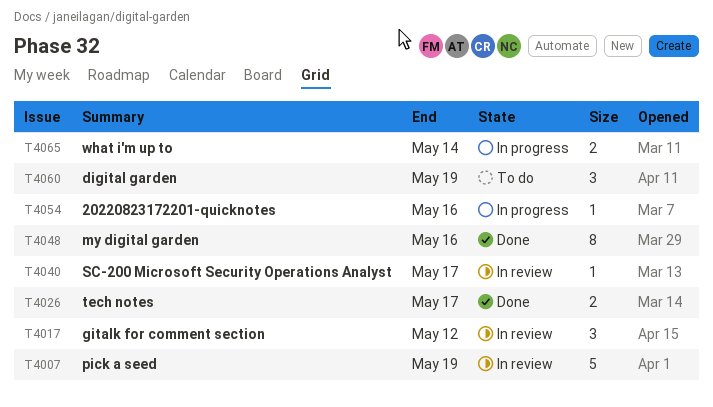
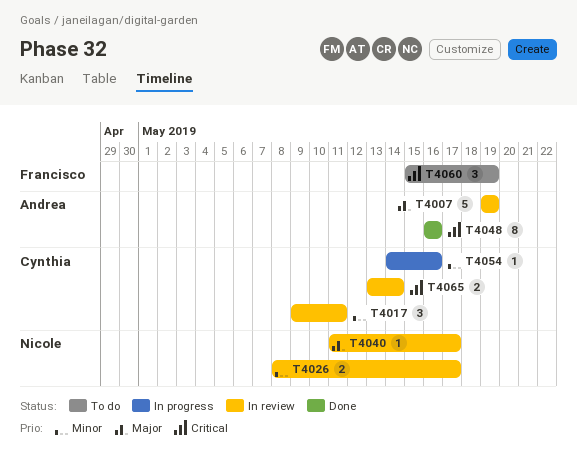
T4017, due: May 12 -> May 11
T4026, status: Done -> In review
T4065, status: In progress -> In review

